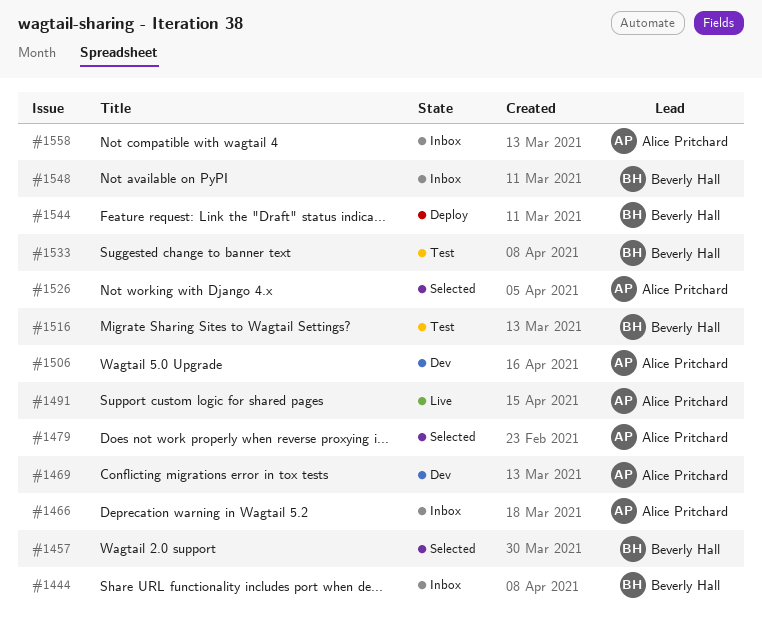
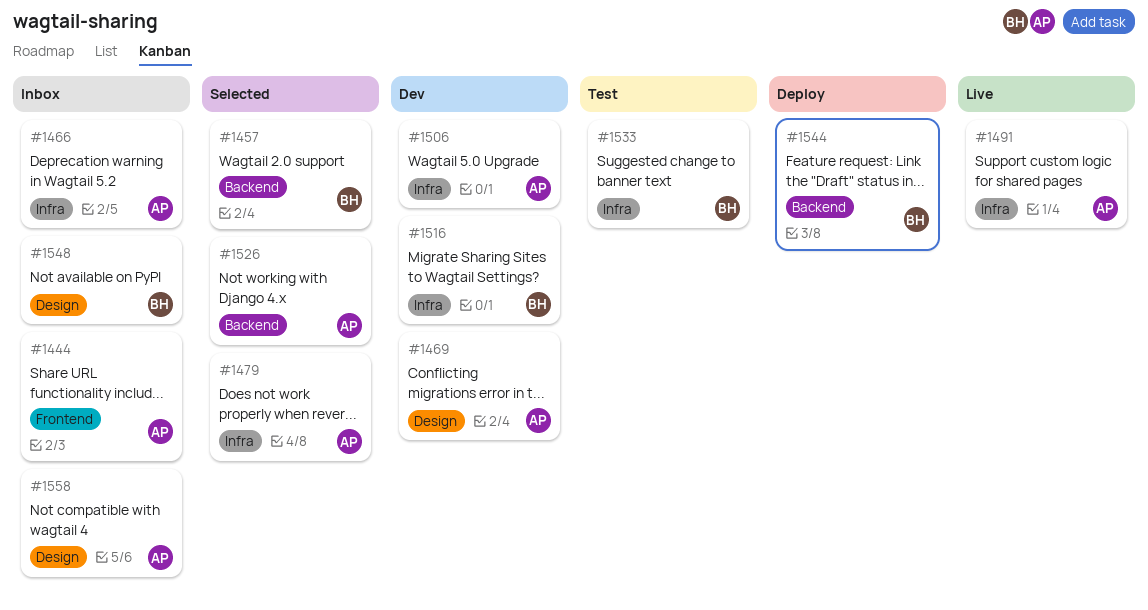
#1444, owner: Beverly Hall -> Alice Pritchard
#1516, status: Test -> Dev

